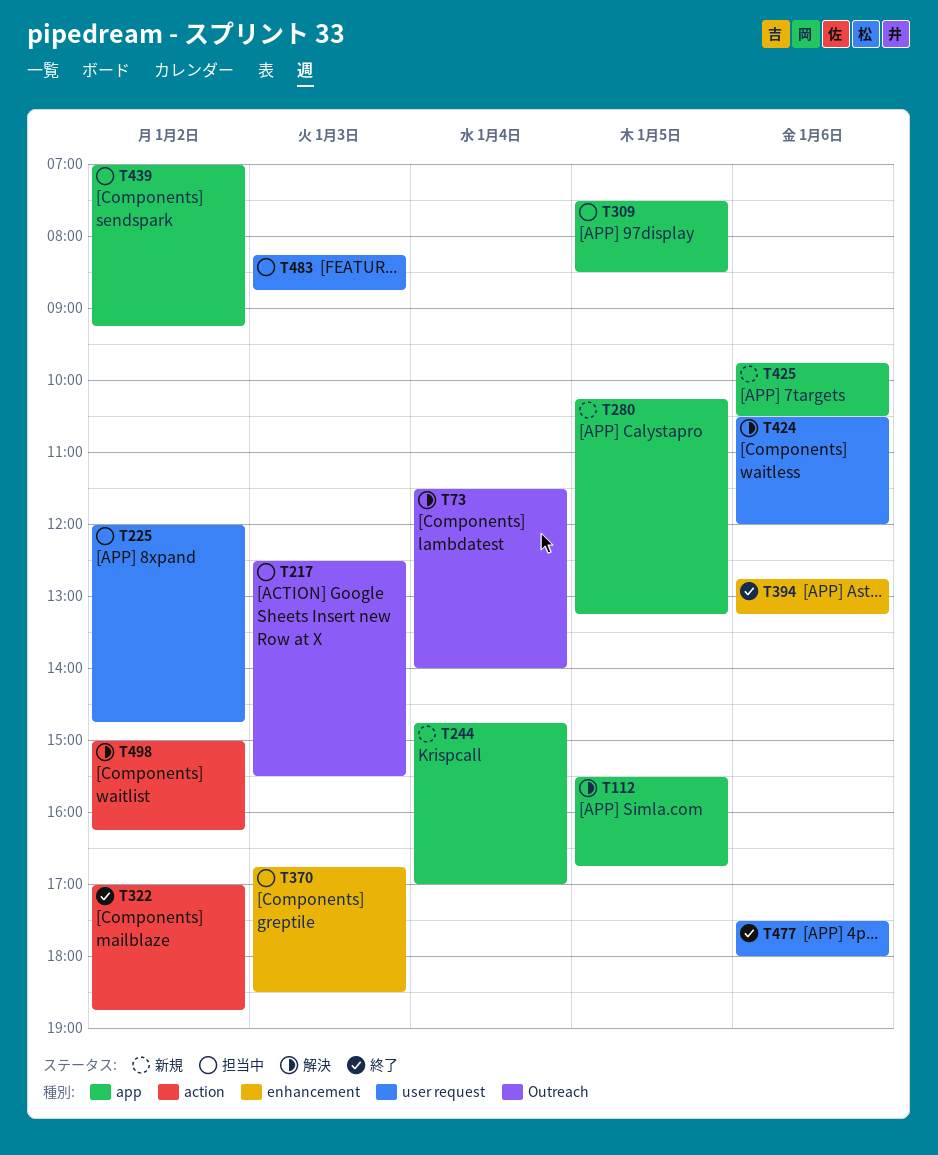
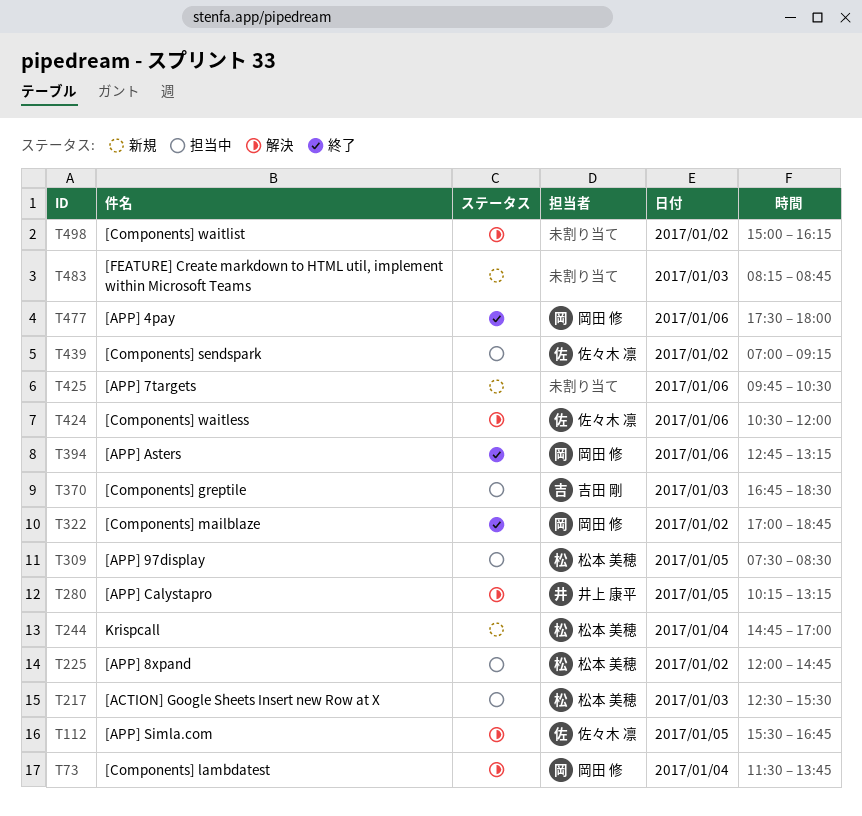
T73, ends: 14:00 -> 13:45
T280, status: 新規 -> 解決
T483, status: 担当中 -> 新規

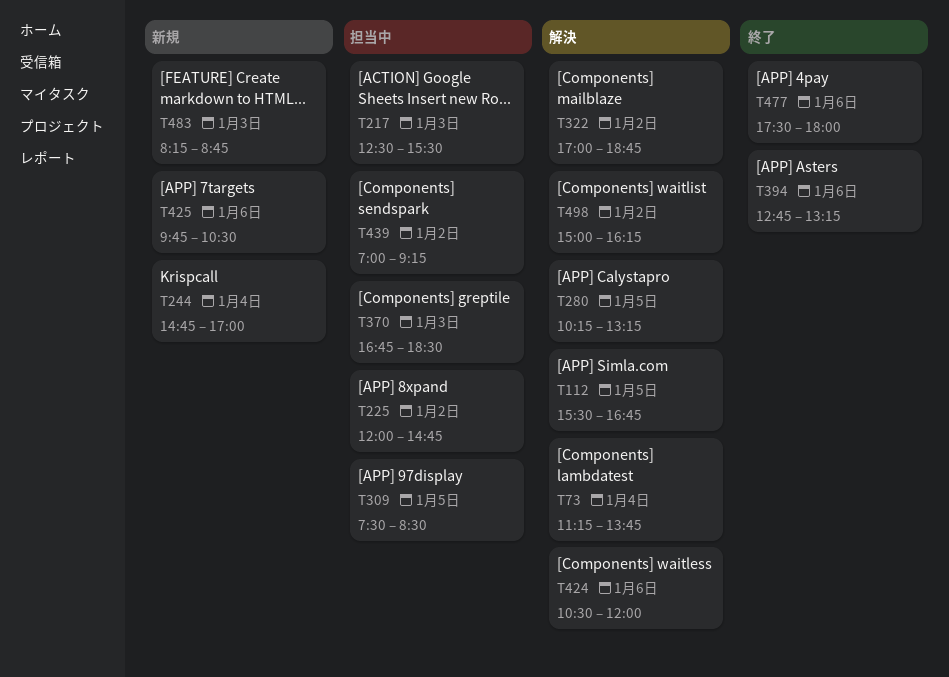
T73, begins: 11:30 -> 11:15
T322, status: 終了 -> 解決

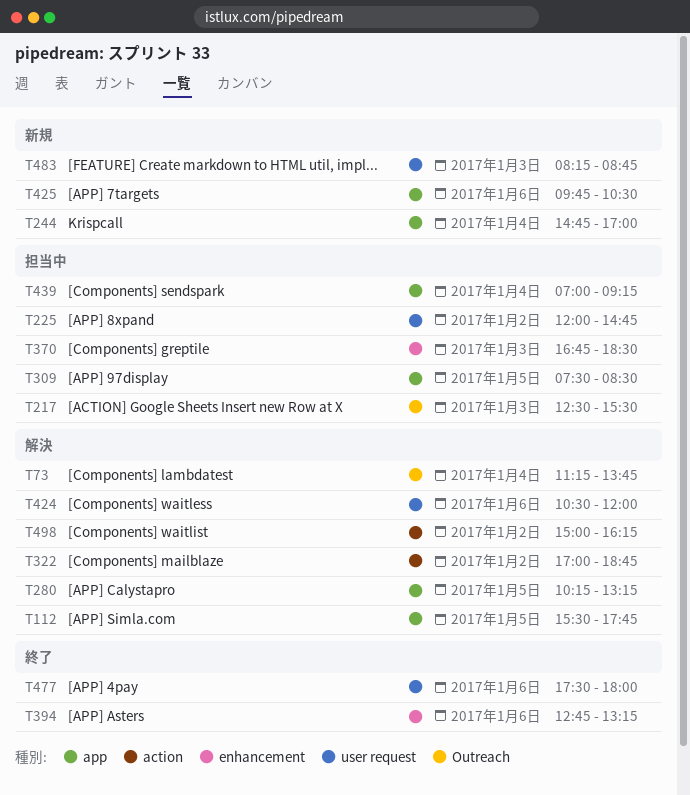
T112, ends: 16:45 -> 17:45
T439, day: Jan 2 -> Jan 4

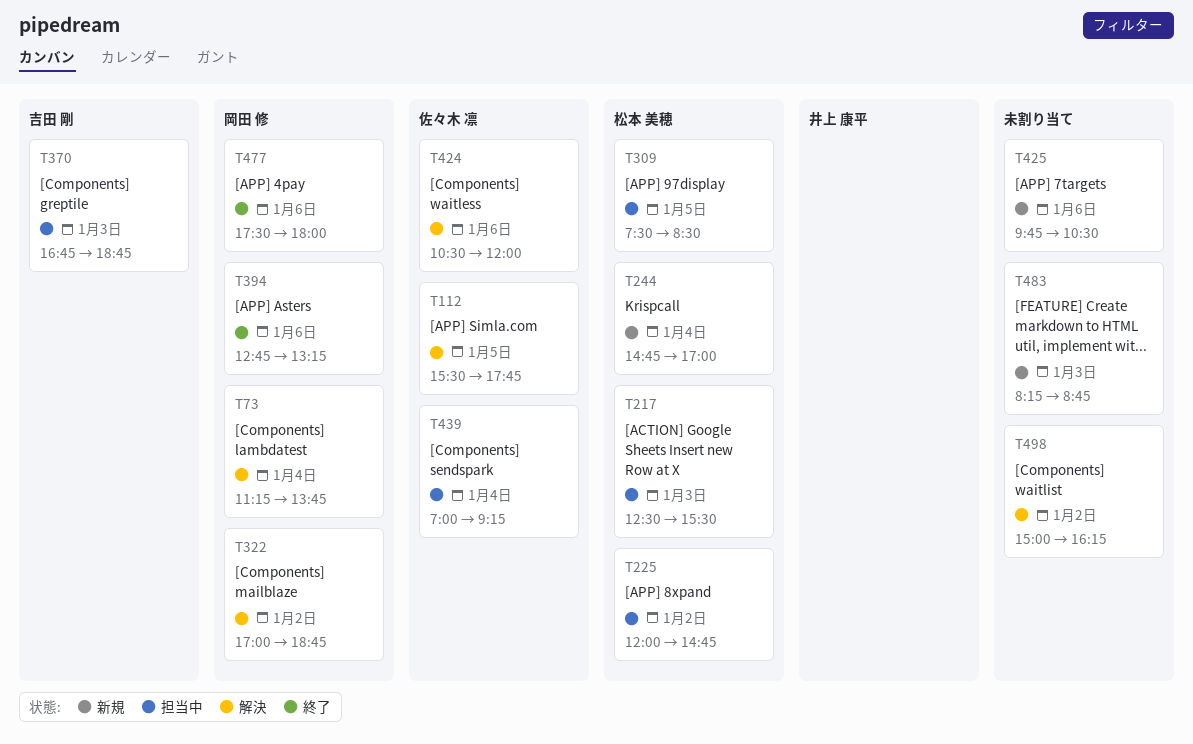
T280: present -> none
T370, ends: 18:30 -> 18:45

